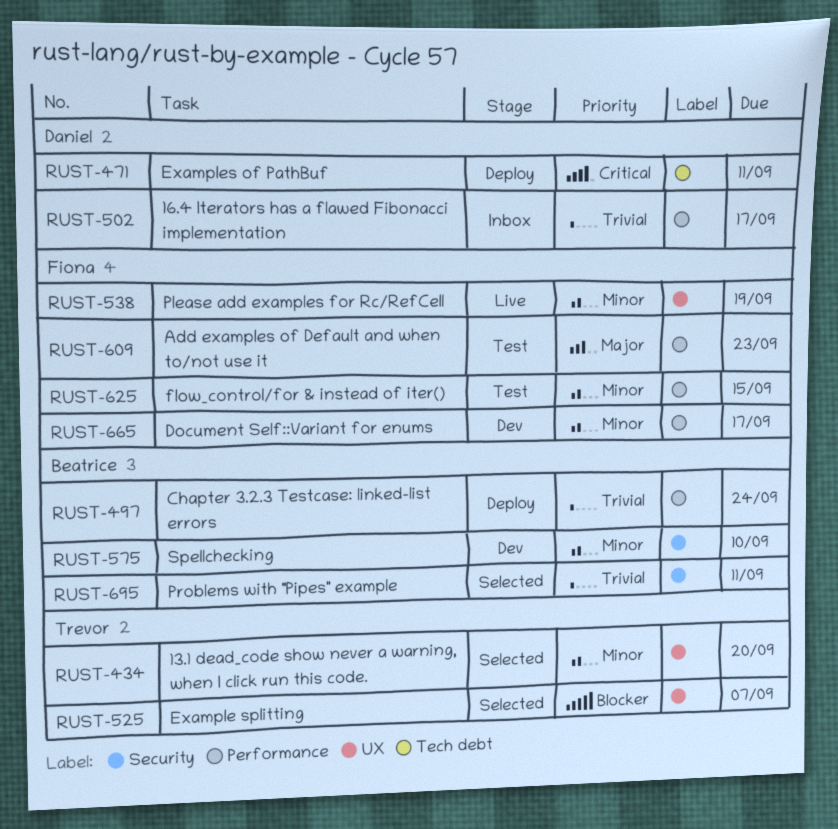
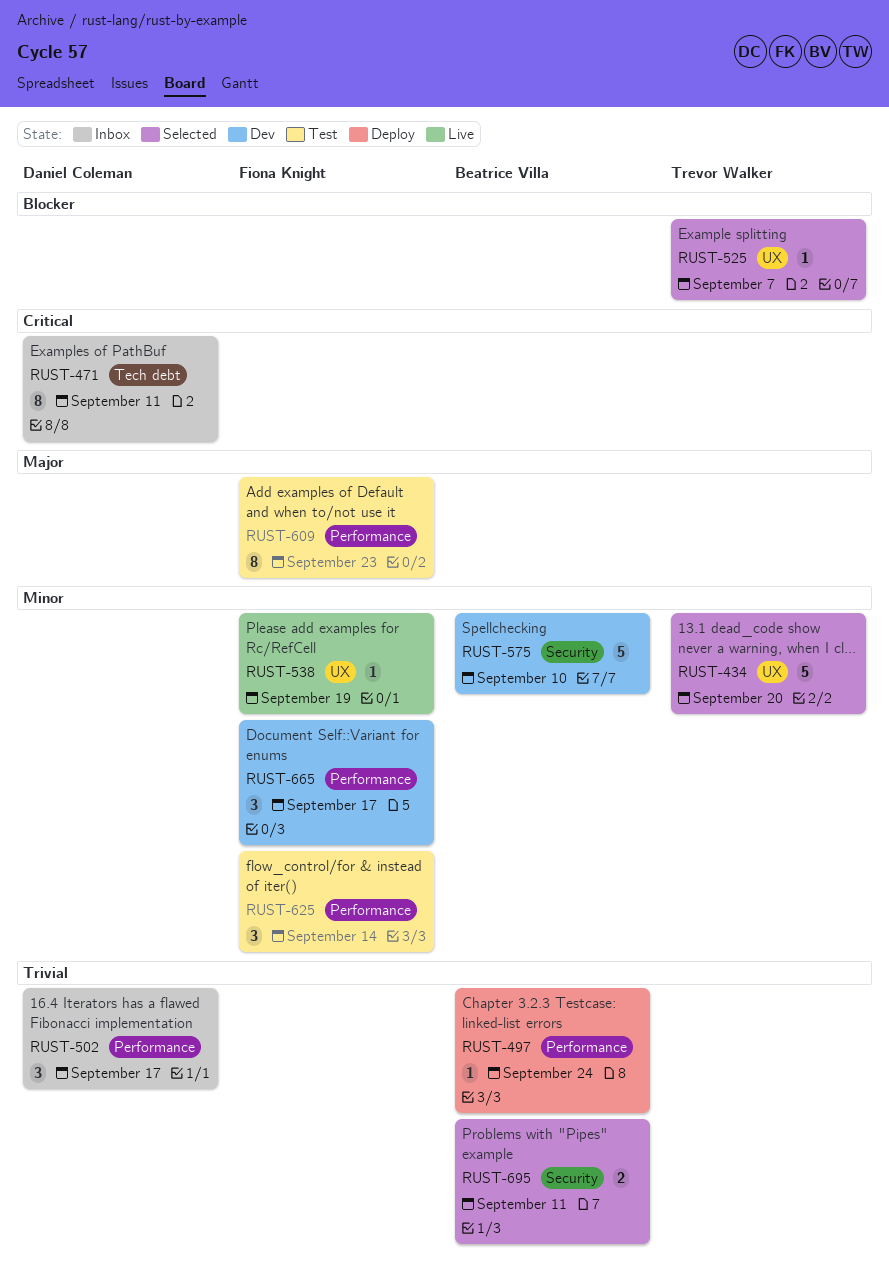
RUST-471, status: Deploy -> Inbox
RUST-625, due: Sep 15 -> Sep 14

